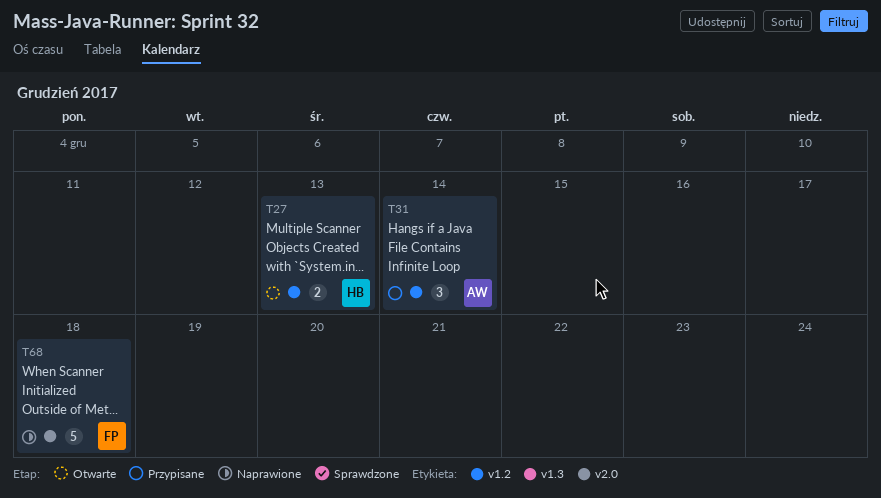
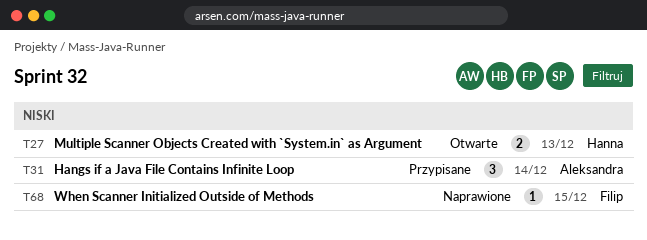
T68, estimate: 5 -> 1
T68, due: Dec 18 -> Dec 15

